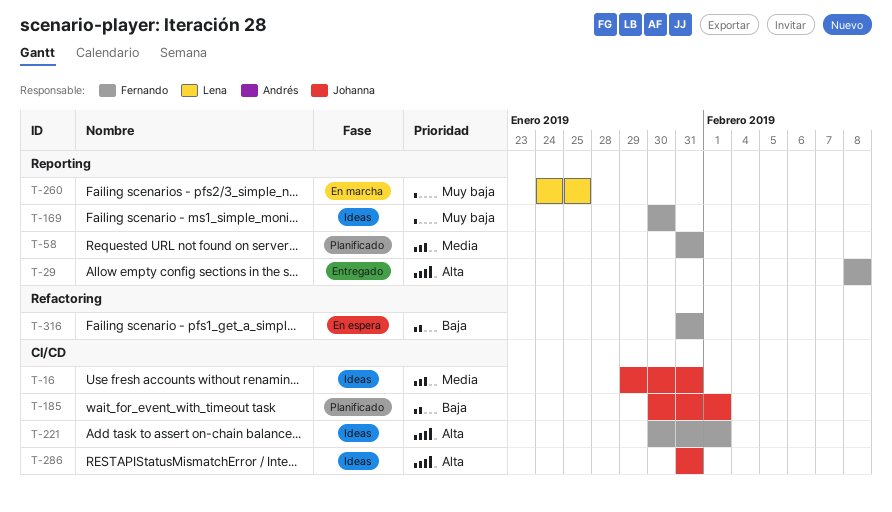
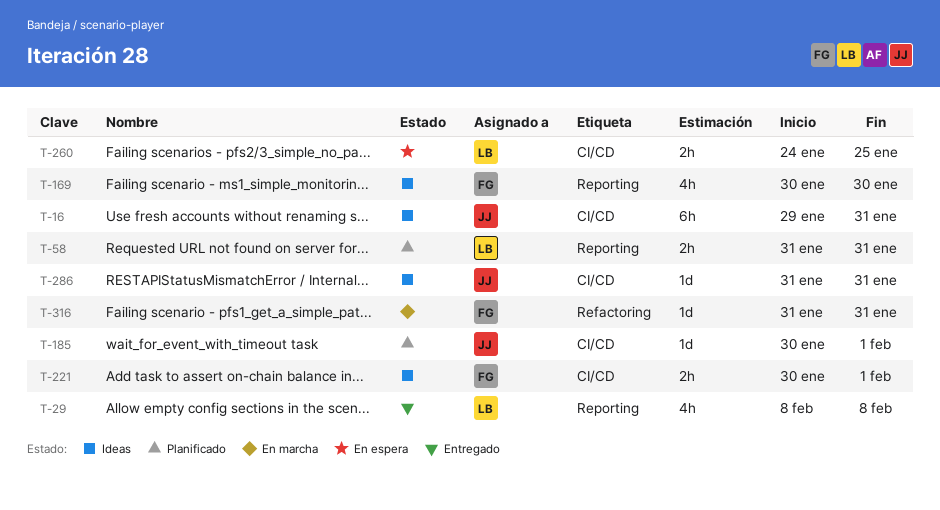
T-29, owner: Fernando -> Lena
T-58, owner: Fernando -> Lena
T-260, status: En marcha -> En espera
T-260, label: Reporting -> CI/CD
T-316, status: En espera -> En marcha

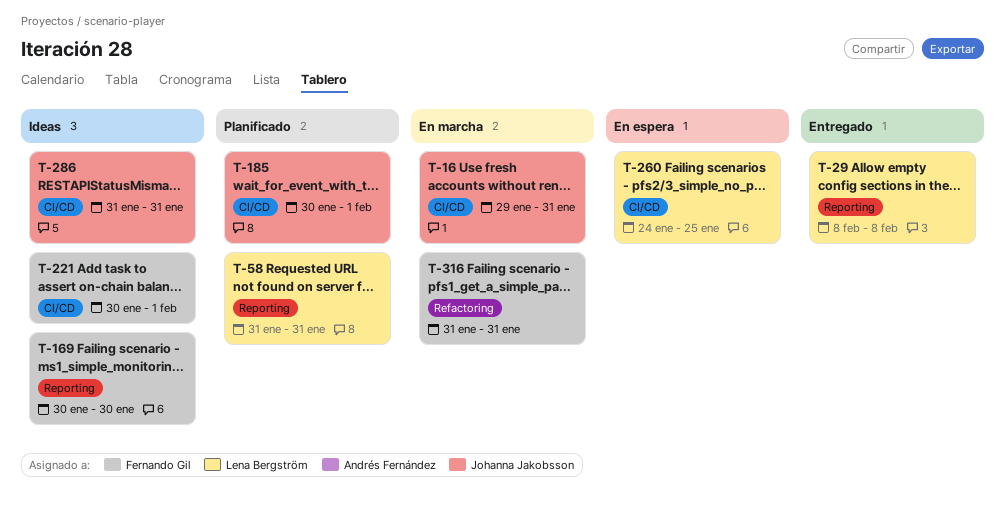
T-16, status: Ideas -> En marcha

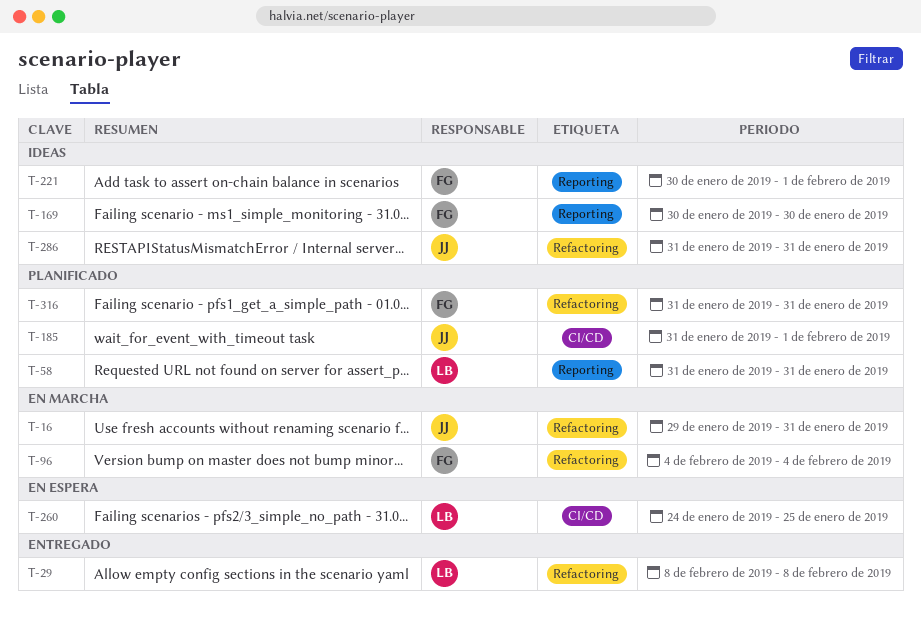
T-16, label: CI/CD -> Refactoring
T-29, label: Reporting -> Refactoring
T-96: none -> present
T-185, start: Jan 30 -> Jan 31
T-221, label: CI/CD -> Reporting
T-286, label: CI/CD -> Refactoring
T-316, status: En marcha -> Planificado

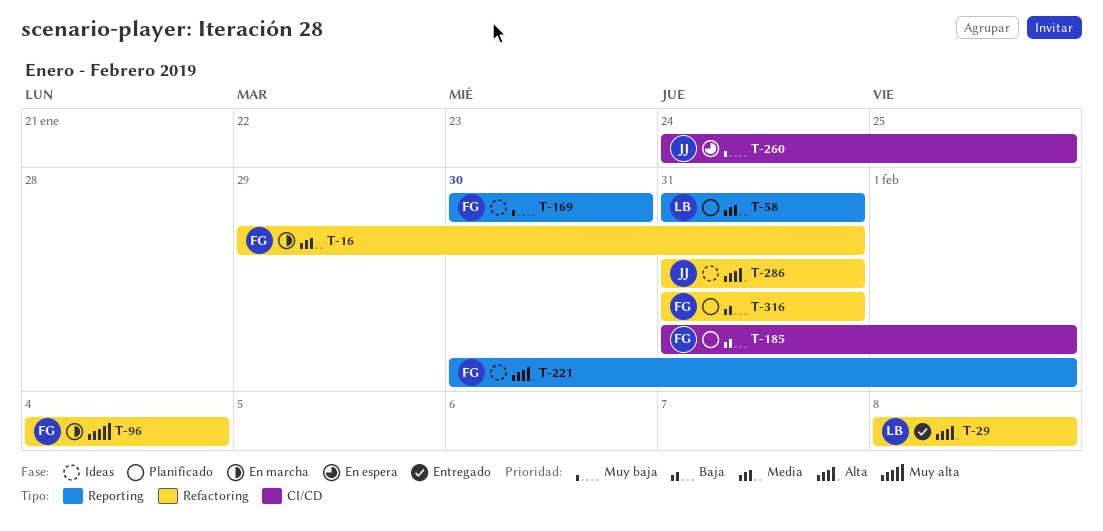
T-16, owner: JJ -> FG
T-185, owner: JJ -> FG
T-260, owner: LB -> JJ

